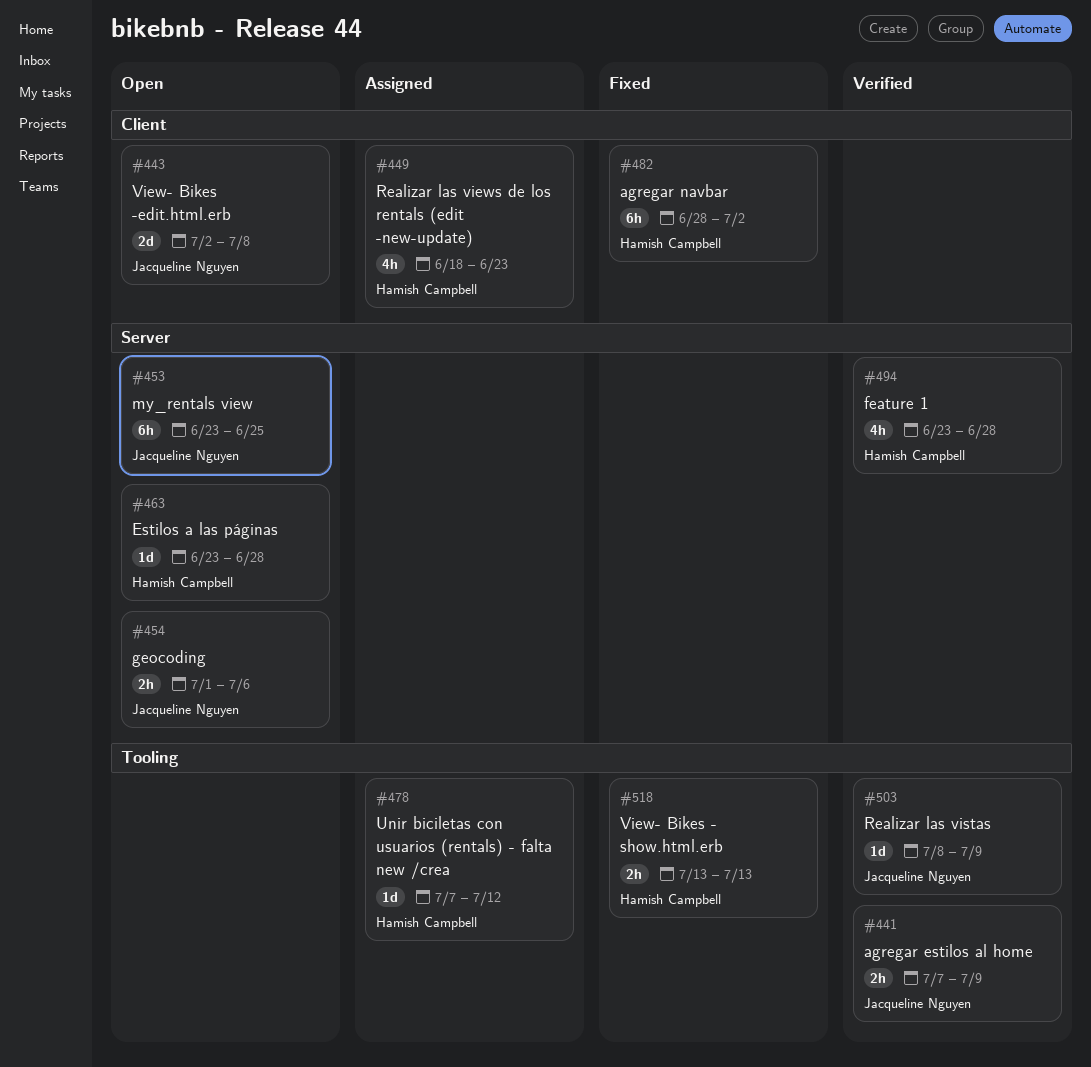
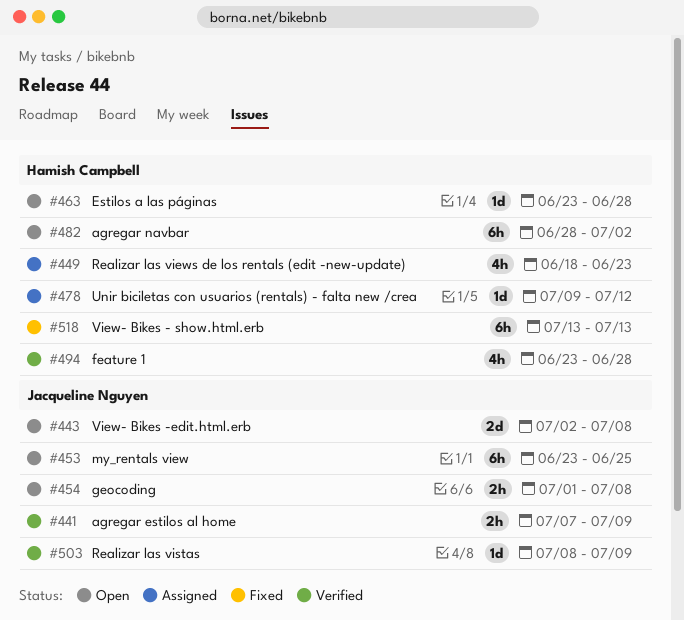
#454, due: Jul 6 -> Jul 8
#478, start: Jul 7 -> Jul 9
#482, status: Fixed -> Open
#518, estimate: 2h -> 6h

